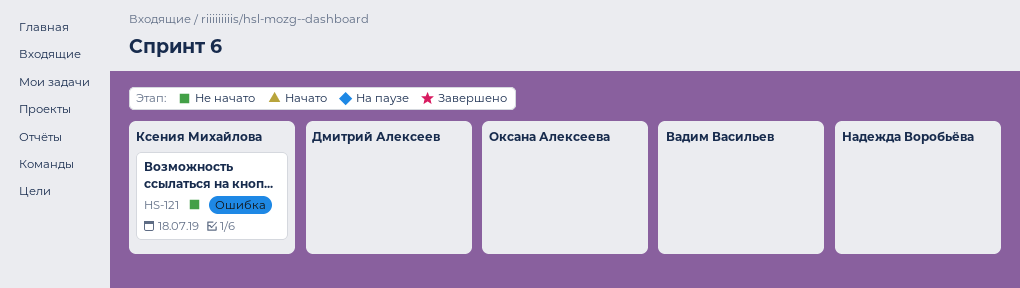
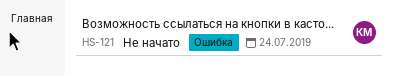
HS-121, due: Jul 18 -> Jul 24

